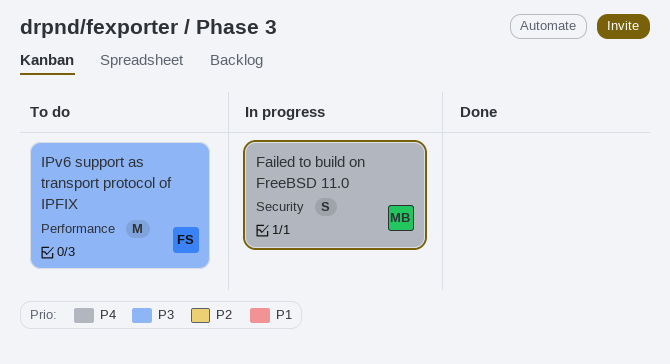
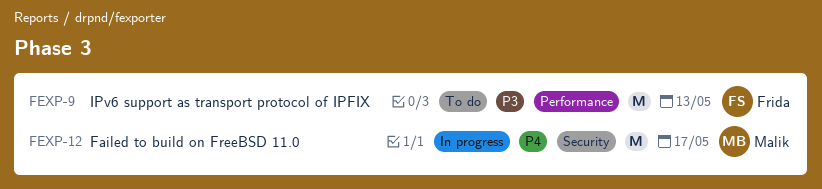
Failed to build on FreeBSD 11.0, estimate: S -> M

